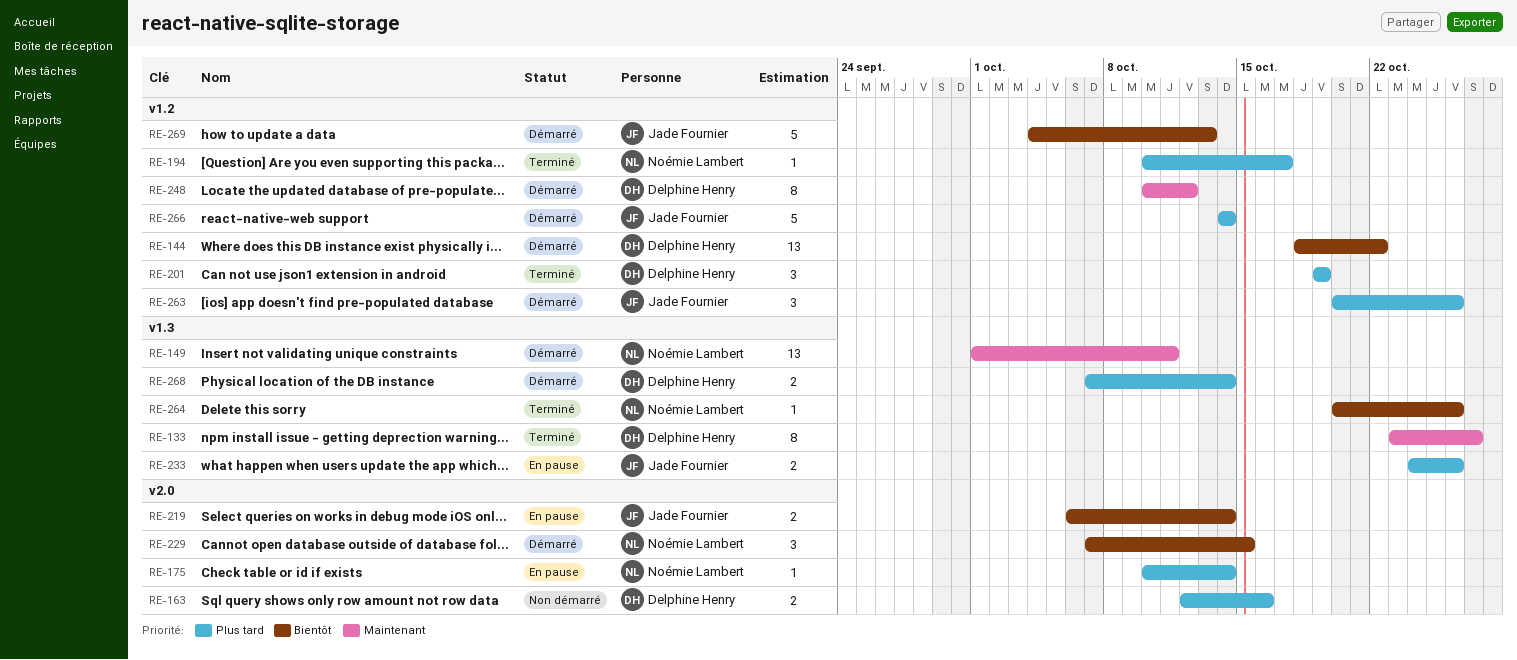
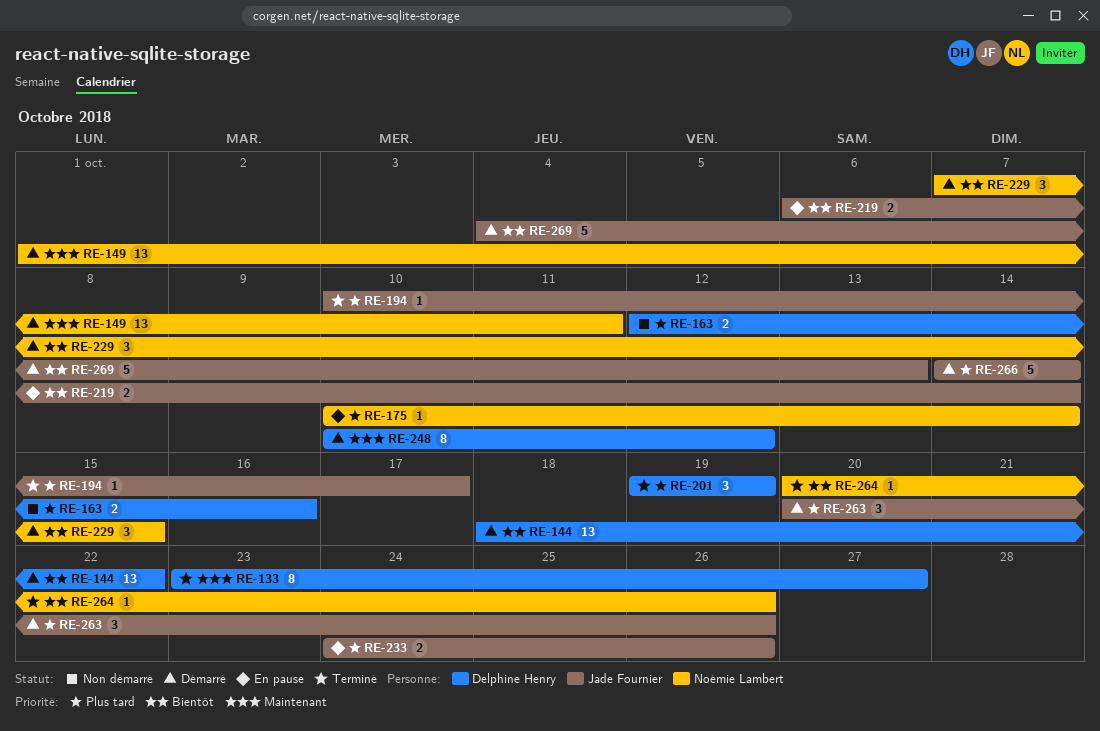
RE-194, owner: Noémie Lambert -> Jade Fournier
RE-268: present -> none

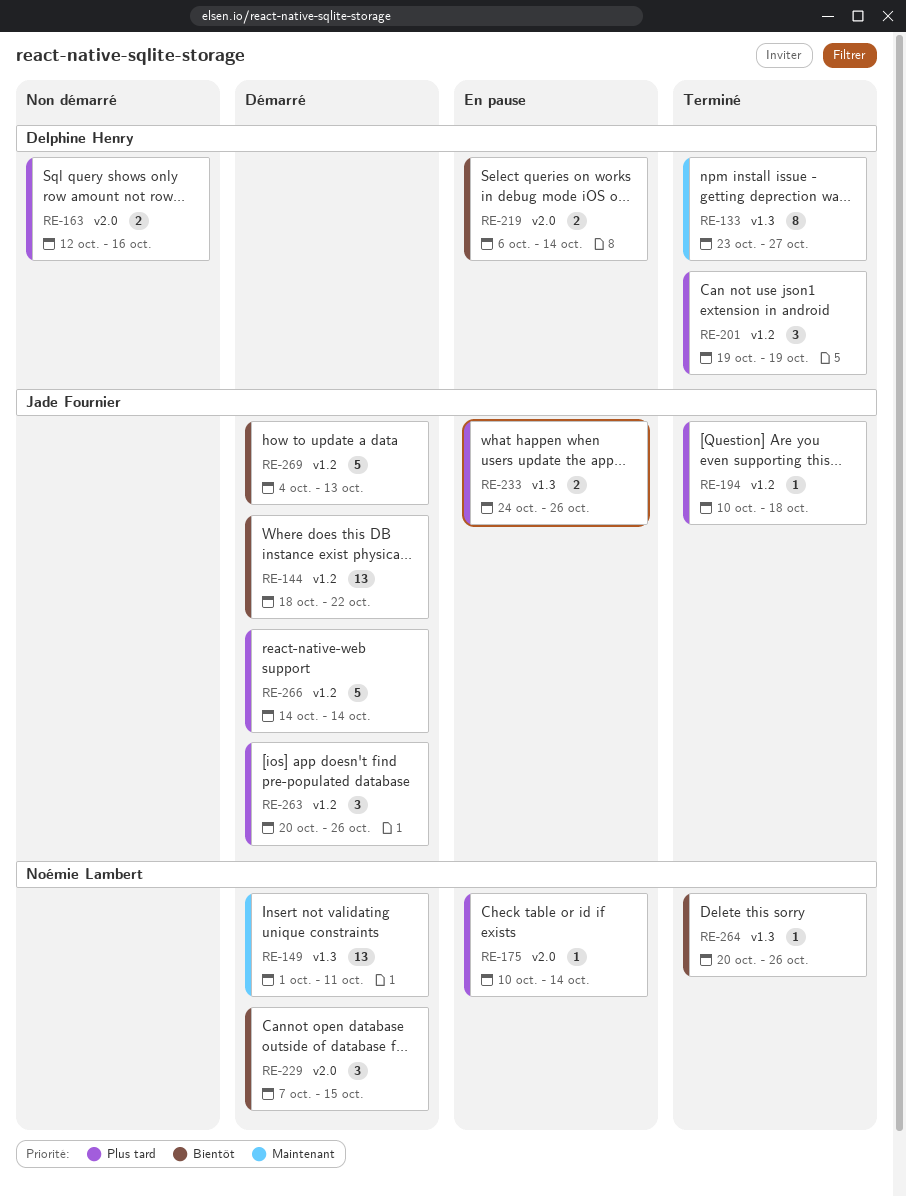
RE-144, owner: Delphine Henry -> Jade Fournier
RE-194, due: Oct 17 -> Oct 18
RE-219, owner: Jade Fournier -> Delphine Henry
RE-248: present -> none

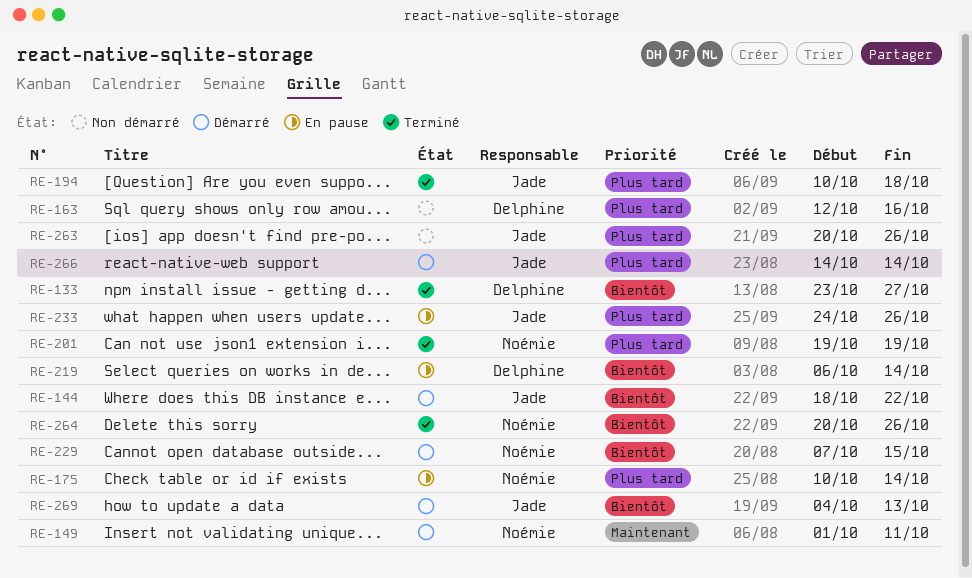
RE-133, priority: Maintenant -> Bientôt
RE-201, owner: Delphine Henry -> Noémie Lambert
RE-263, status: Démarré -> Non démarré

